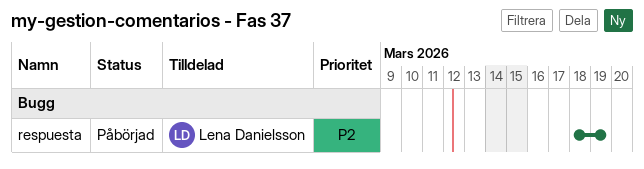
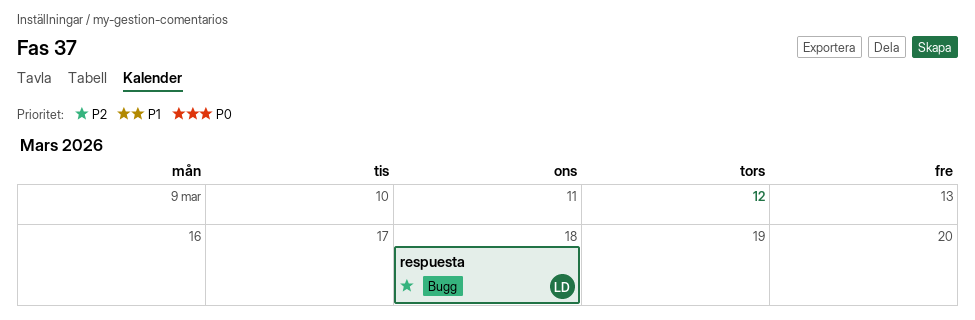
respuesta, due: Mar 19 -> Mar 18

